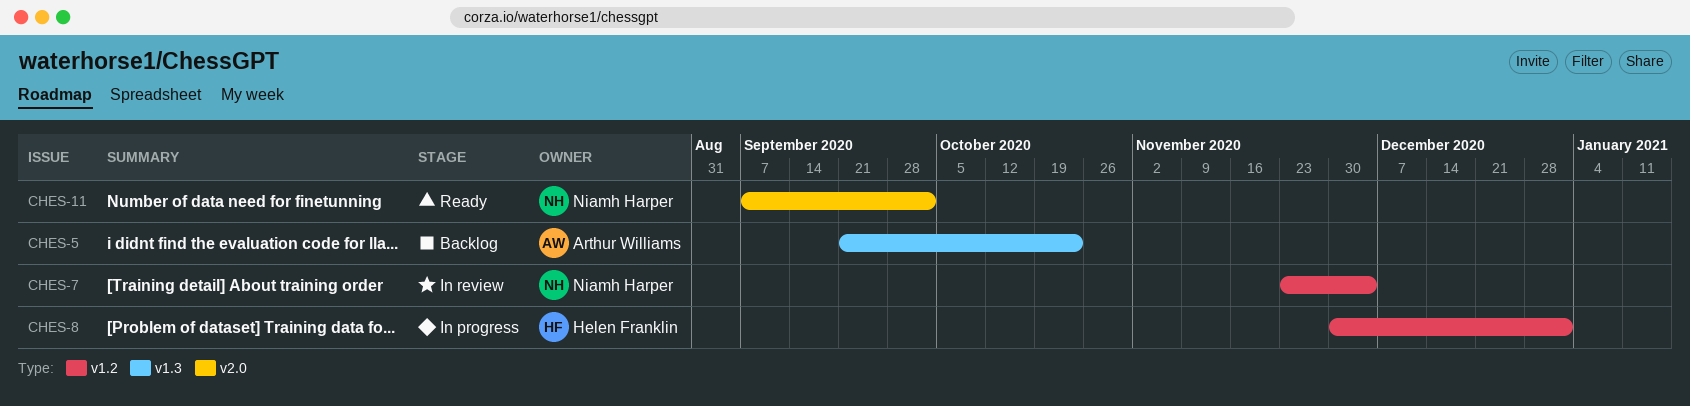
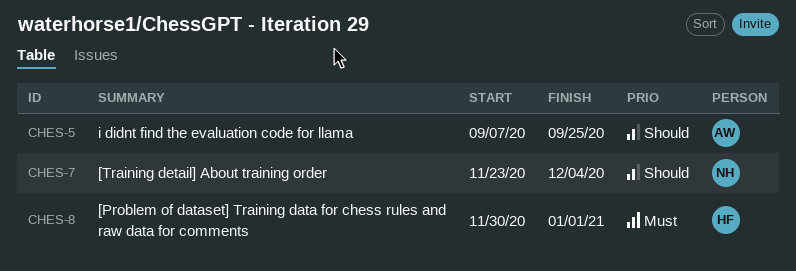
CHES-5, start: Sep 21 -> Sep 7
CHES-5, due: Oct 23 -> Sep 25
CHES-11: present -> none

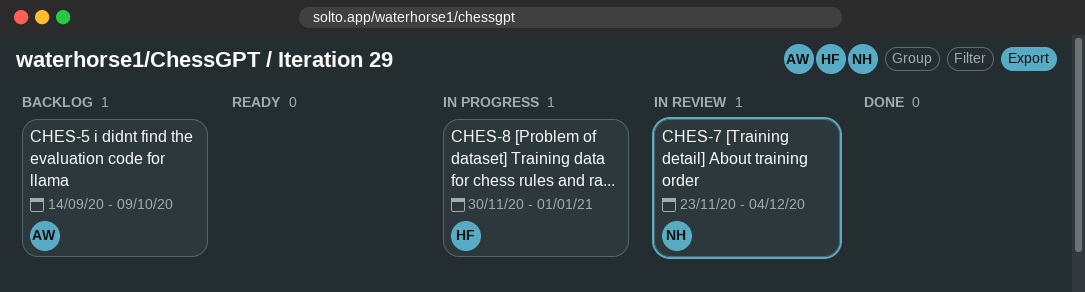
CHES-5, start: Sep 7 -> Sep 14
CHES-5, due: Sep 25 -> Oct 9

